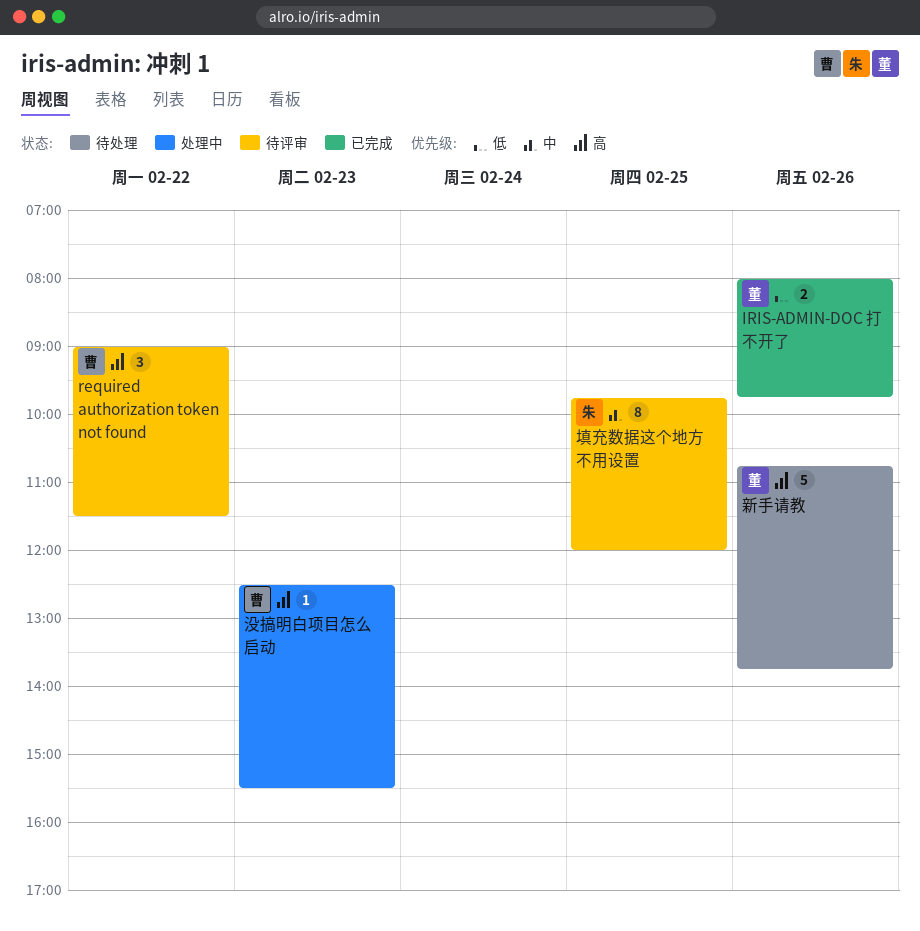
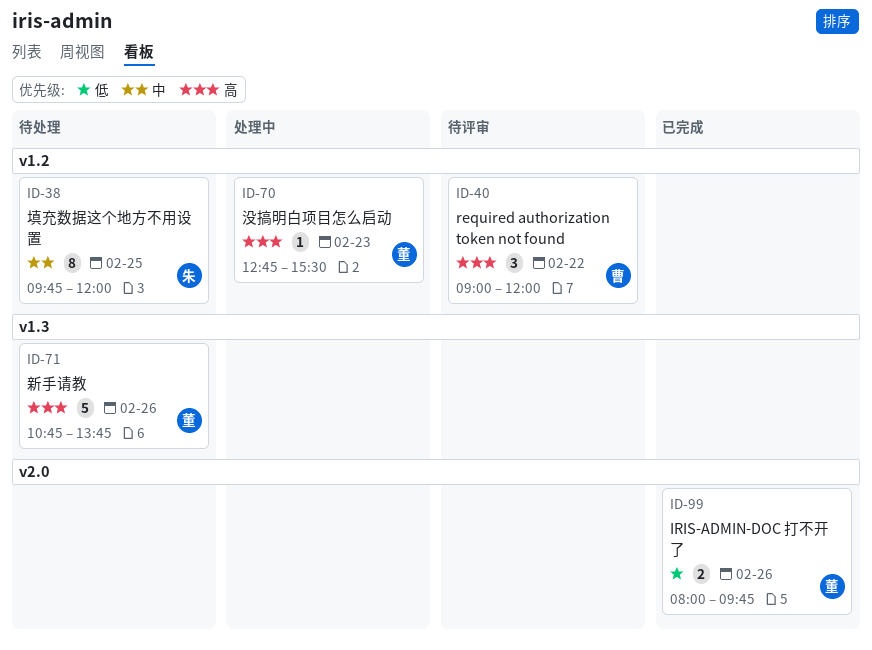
required authorization token not found, ends: 11:30 -> 12:00
填充数据这个地方不用设置, status: 待评审 -> 待处理
没搞明白项目怎么启动, owner: 曹 -> 董
没搞明白项目怎么启动, begins: 12:30 -> 12:45

